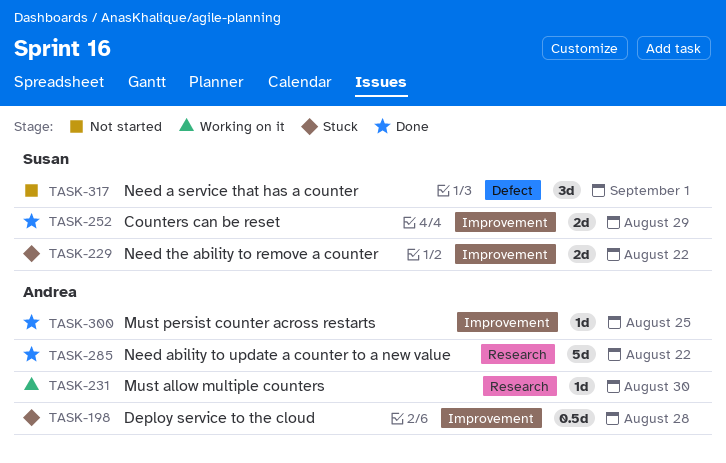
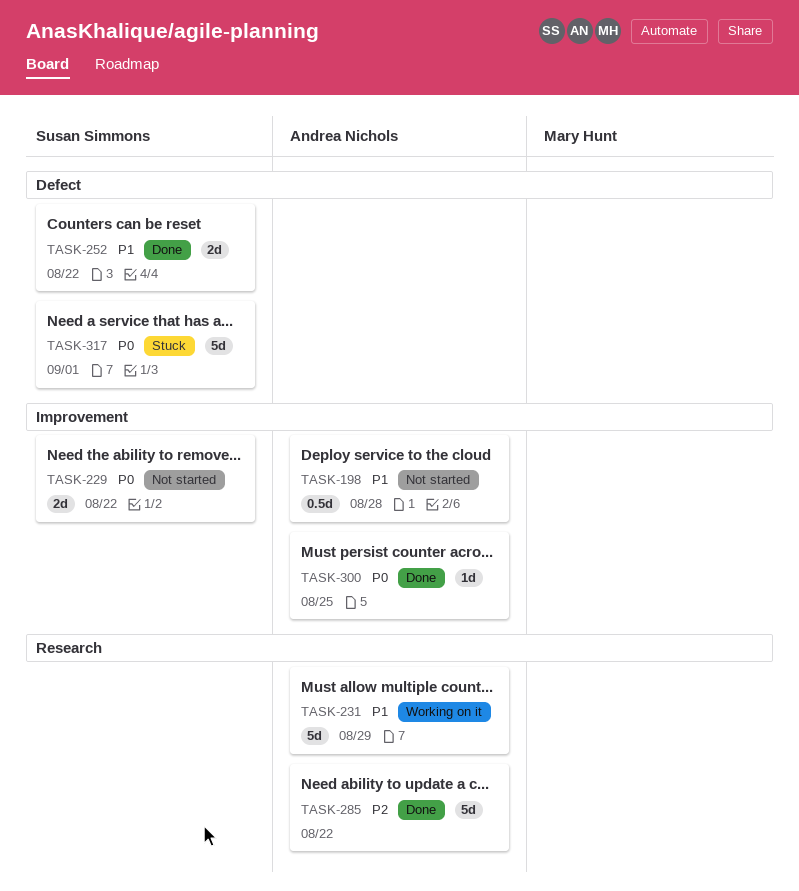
TASK-198, status: Stuck -> Not started
TASK-229, status: Stuck -> Not started
TASK-231, estimate: 1d -> 5d
TASK-231, due: Aug 30 -> Aug 29
TASK-252, label: Improvement -> Defect
TASK-252, due: Aug 29 -> Aug 22
TASK-317, status: Not started -> Stuck
TASK-317, estimate: 3d -> 5d

